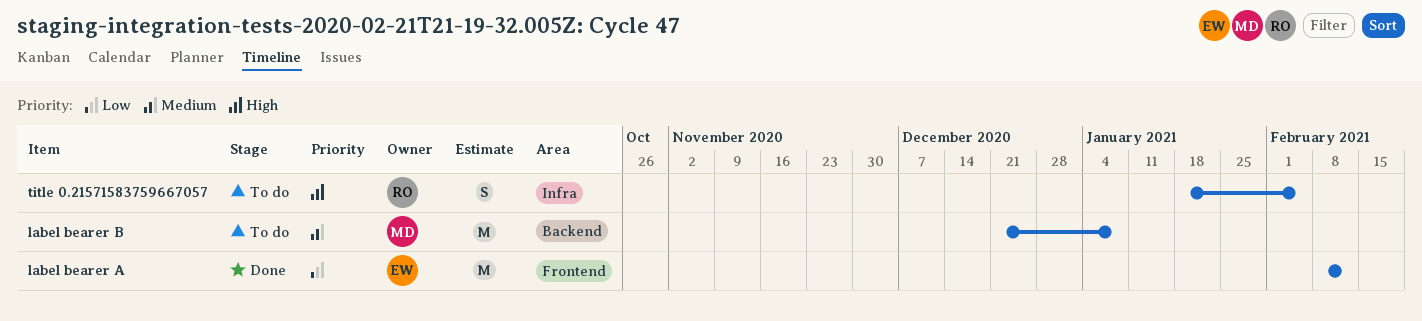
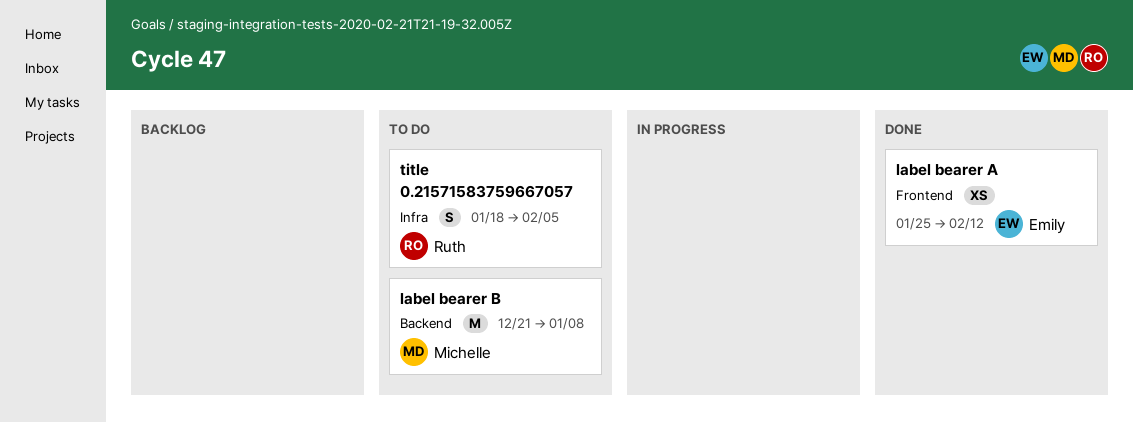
label bearer A, estimate: M -> XS
label bearer A, start: Feb 8 -> Jan 25

